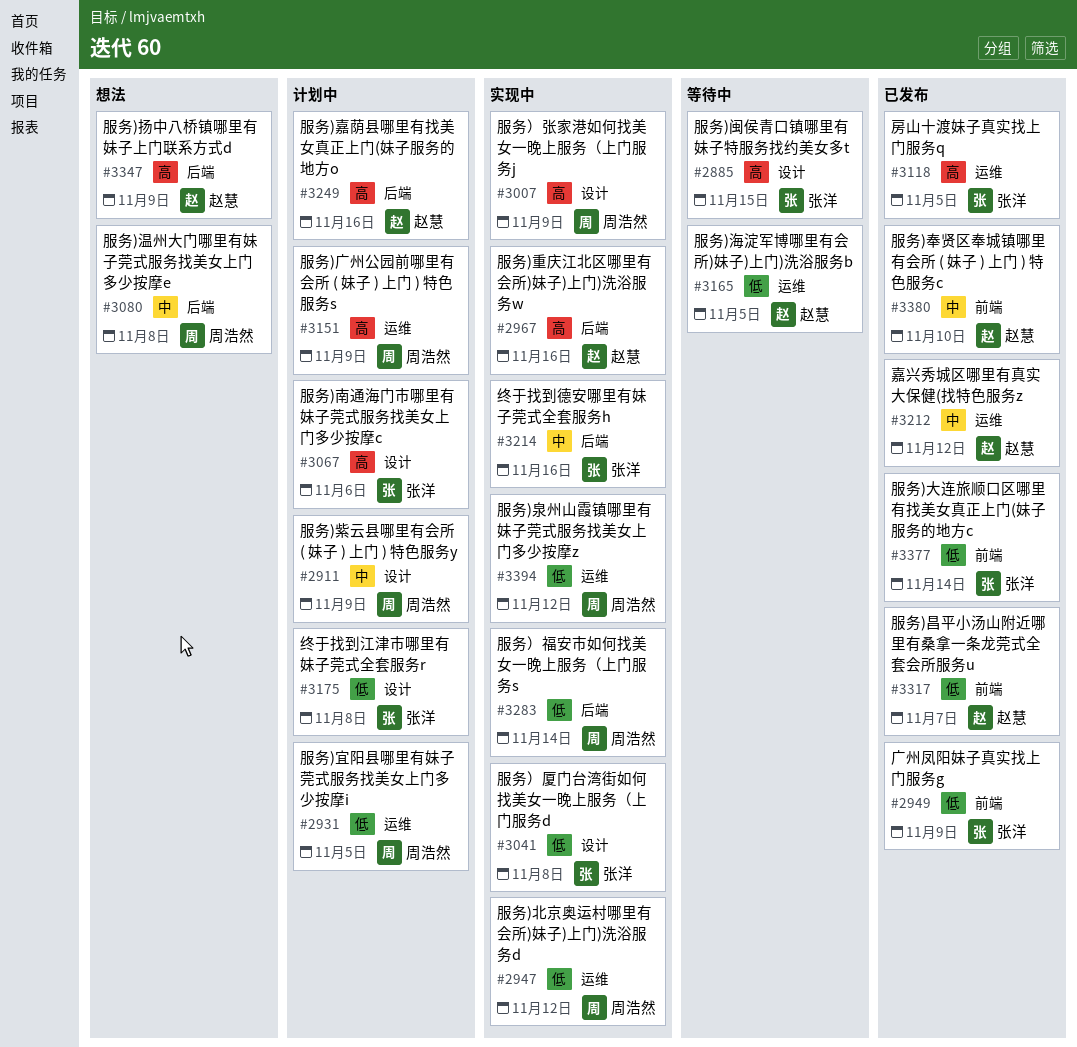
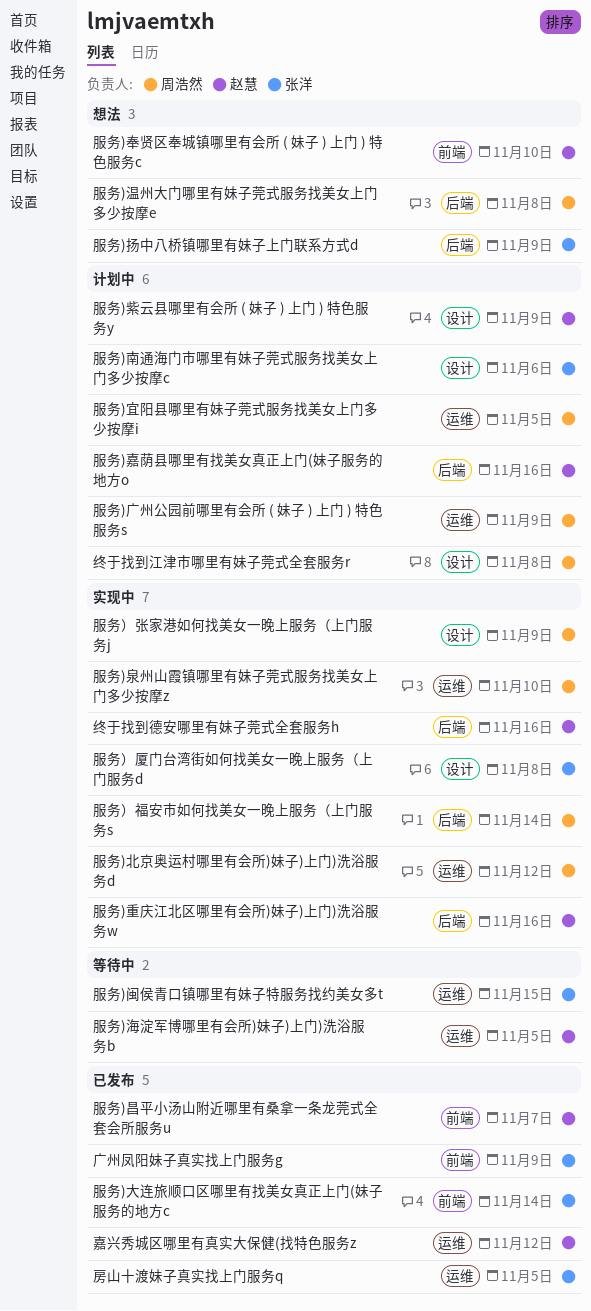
服务)奉贤区奉城镇哪里有会所 ( 妹子 ) 上门 ) 特色服务c, status: 已发布 -> 想法
服务)扬中八桥镇哪里有妹子上门联系方式d, owner: 赵慧 -> 张洋
服务)泉州山霞镇哪里有妹子莞式服务找美女上门多少按摩z, due: Nov 12 -> Nov 10
服务)紫云县哪里有会所 ( 妹子 ) 上门 ) 特色服务y, owner: 周浩然 -> 赵慧
服务)闽侯青口镇哪里有妹子特服务找约美女多t, label: 设计 -> 运维
终于找到德安哪里有妹子莞式全套服务h, owner: 张洋 -> 赵慧
终于找到江津市哪里有妹子莞式全套服务r, owner: 张洋 -> 周浩然

